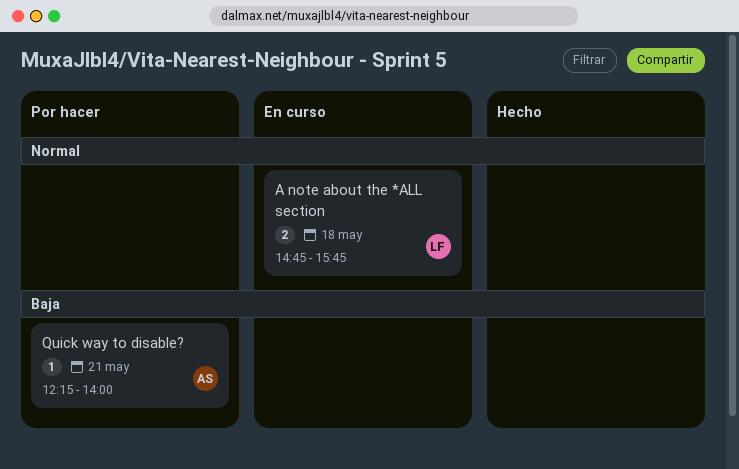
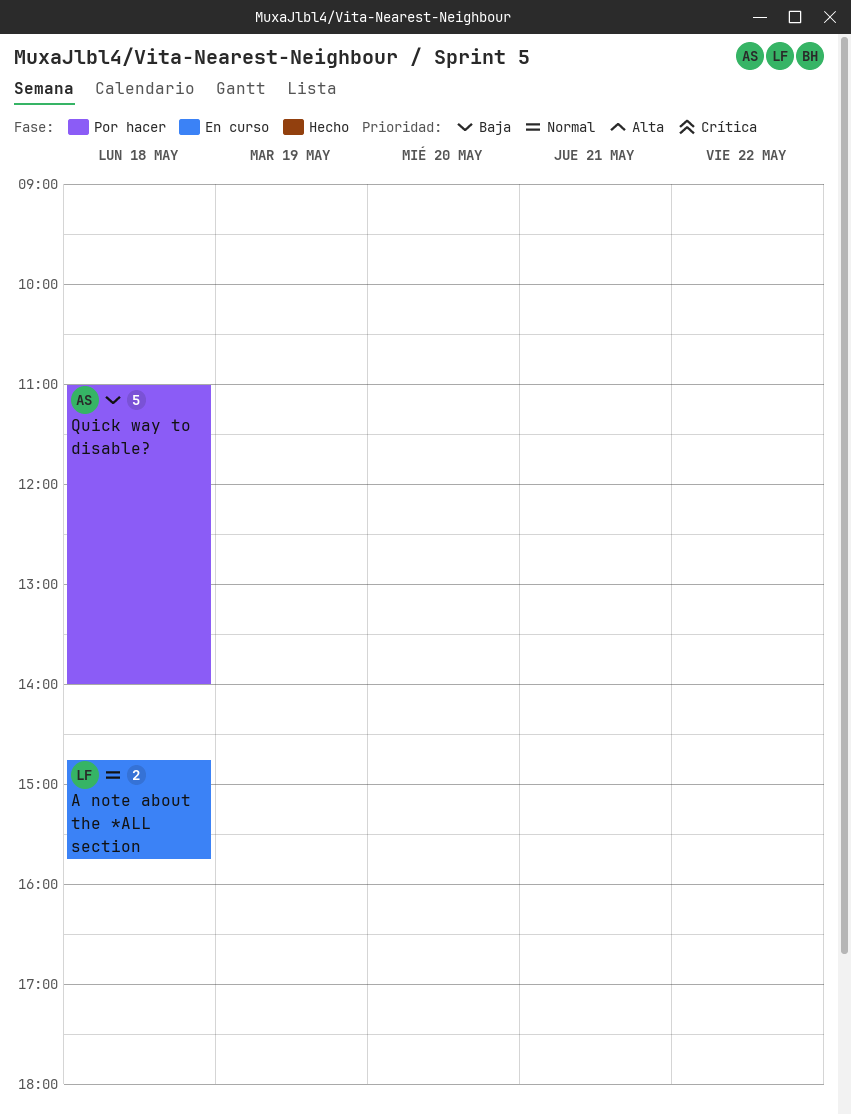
Quick way to disable?, estimate: 1 -> 5
Quick way to disable?, day: May 21 -> May 18
Quick way to disable?, begins: 12:15 -> 11:00

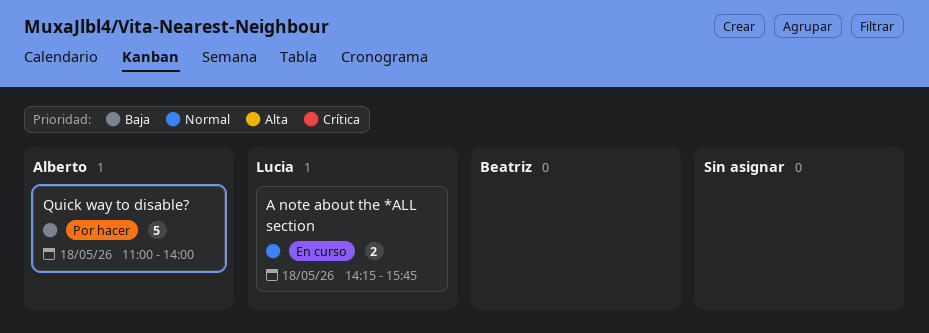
A note about the *ALL section, begins: 14:45 -> 14:15

